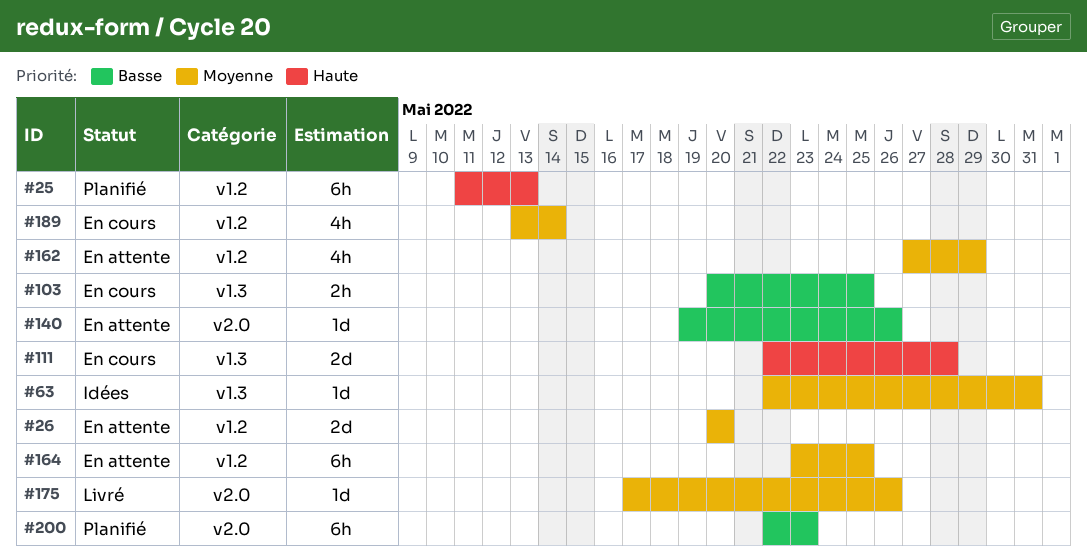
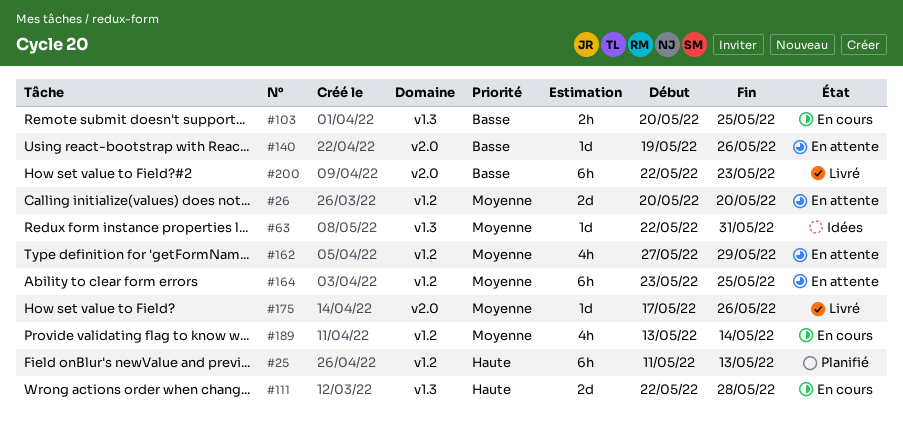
#200, status: Planifié -> Livré

